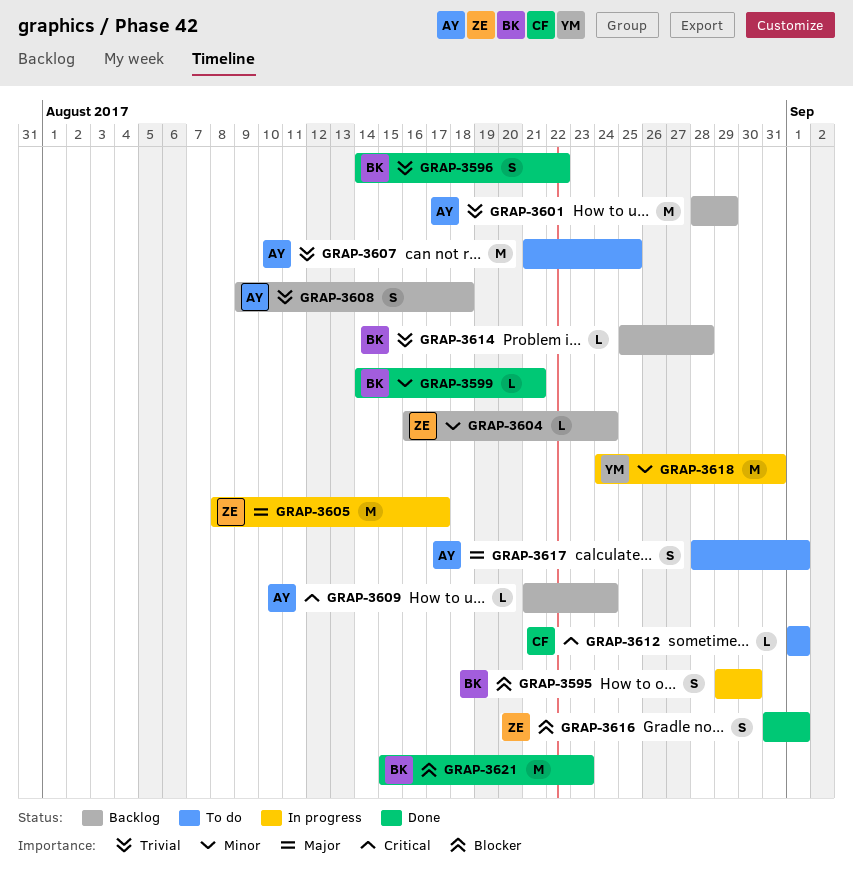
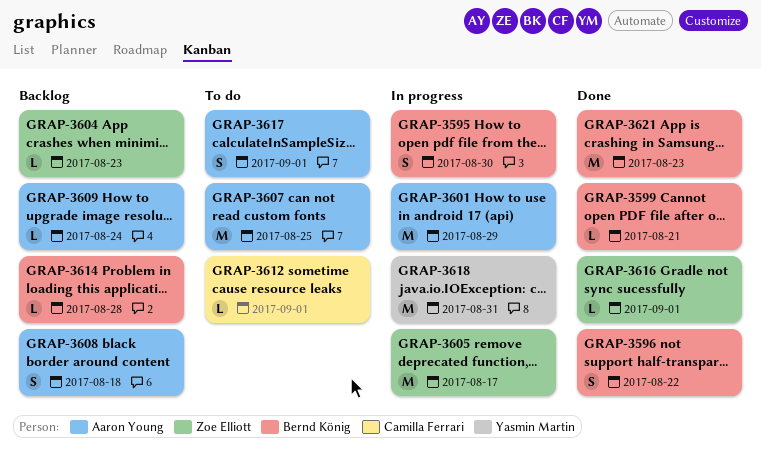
GRAP-3601, status: Backlog -> In progress
GRAP-3604, due: Aug 24 -> Aug 23
GRAP-3616, estimate: S -> L

